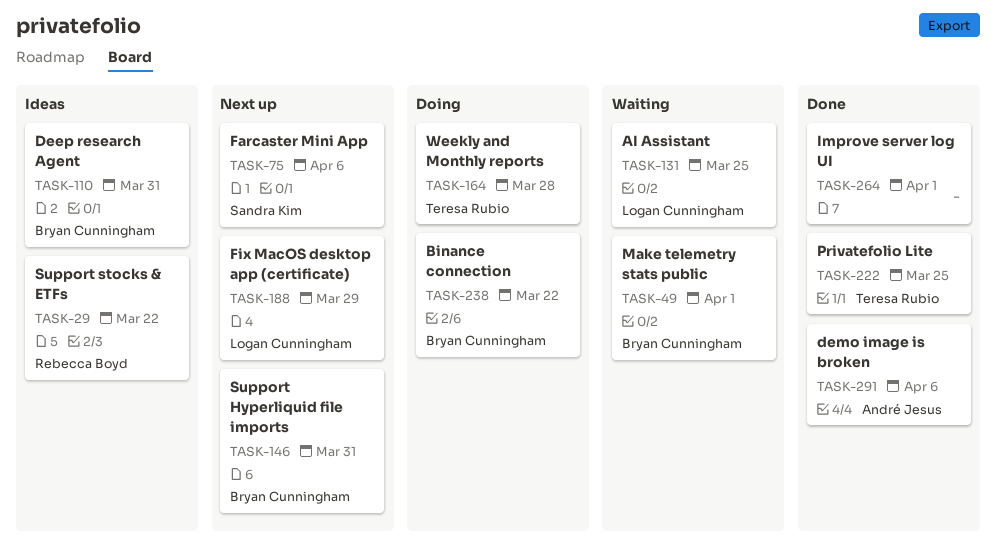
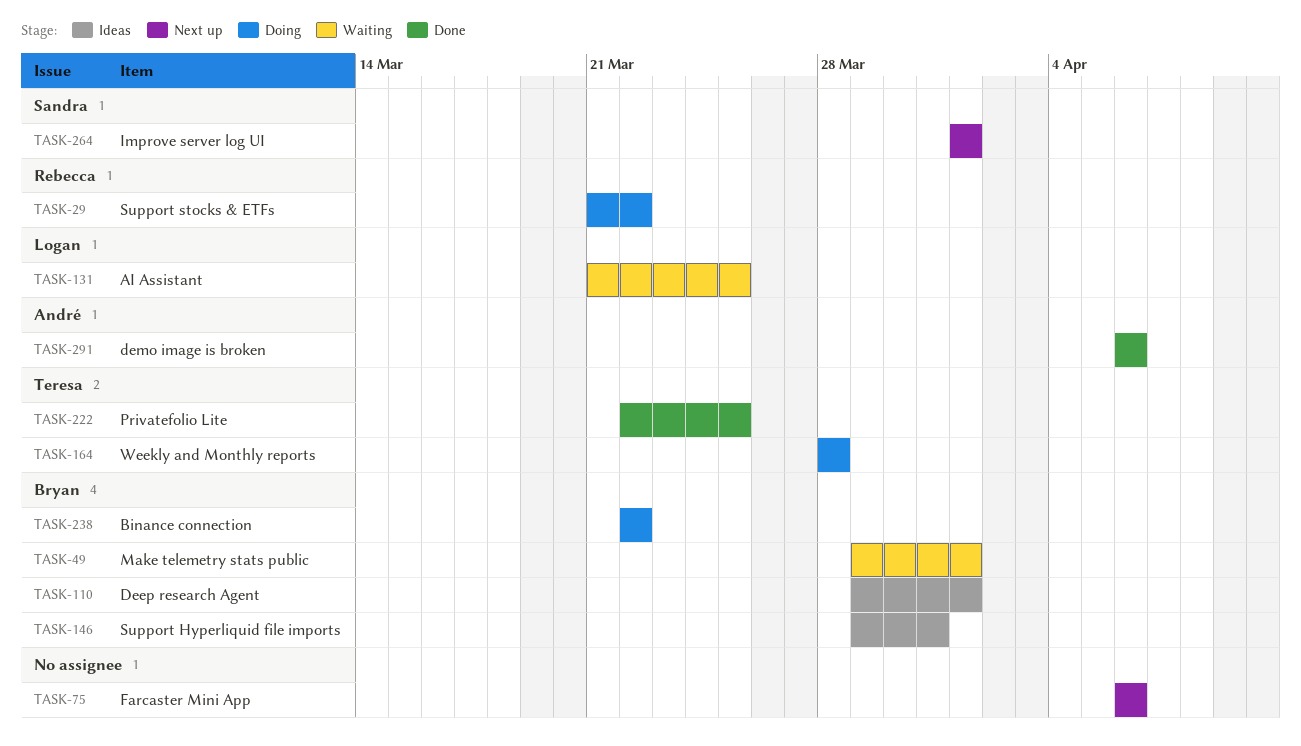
TASK-29, status: Ideas -> Doing
TASK-75, owner: Sandra Kim -> none
TASK-110, due: Mar 31 -> Apr 1
TASK-146, status: Next up -> Ideas
TASK-188: present -> none
TASK-264, status: Done -> Next up
TASK-264, owner: none -> Sandra Kim

